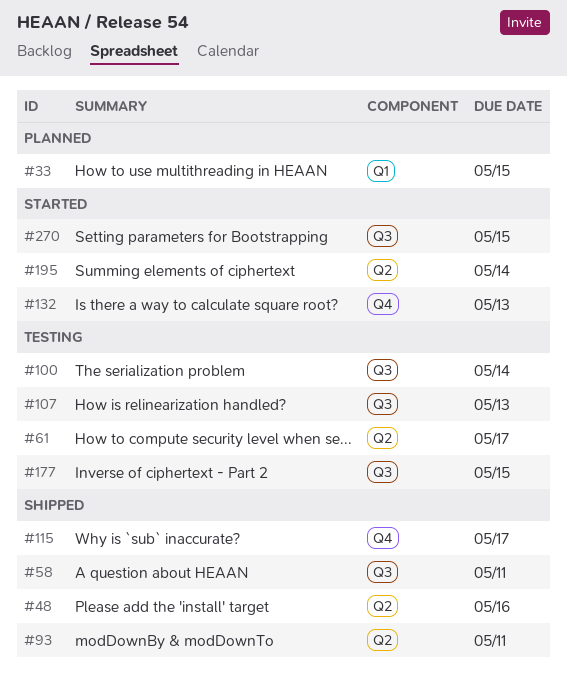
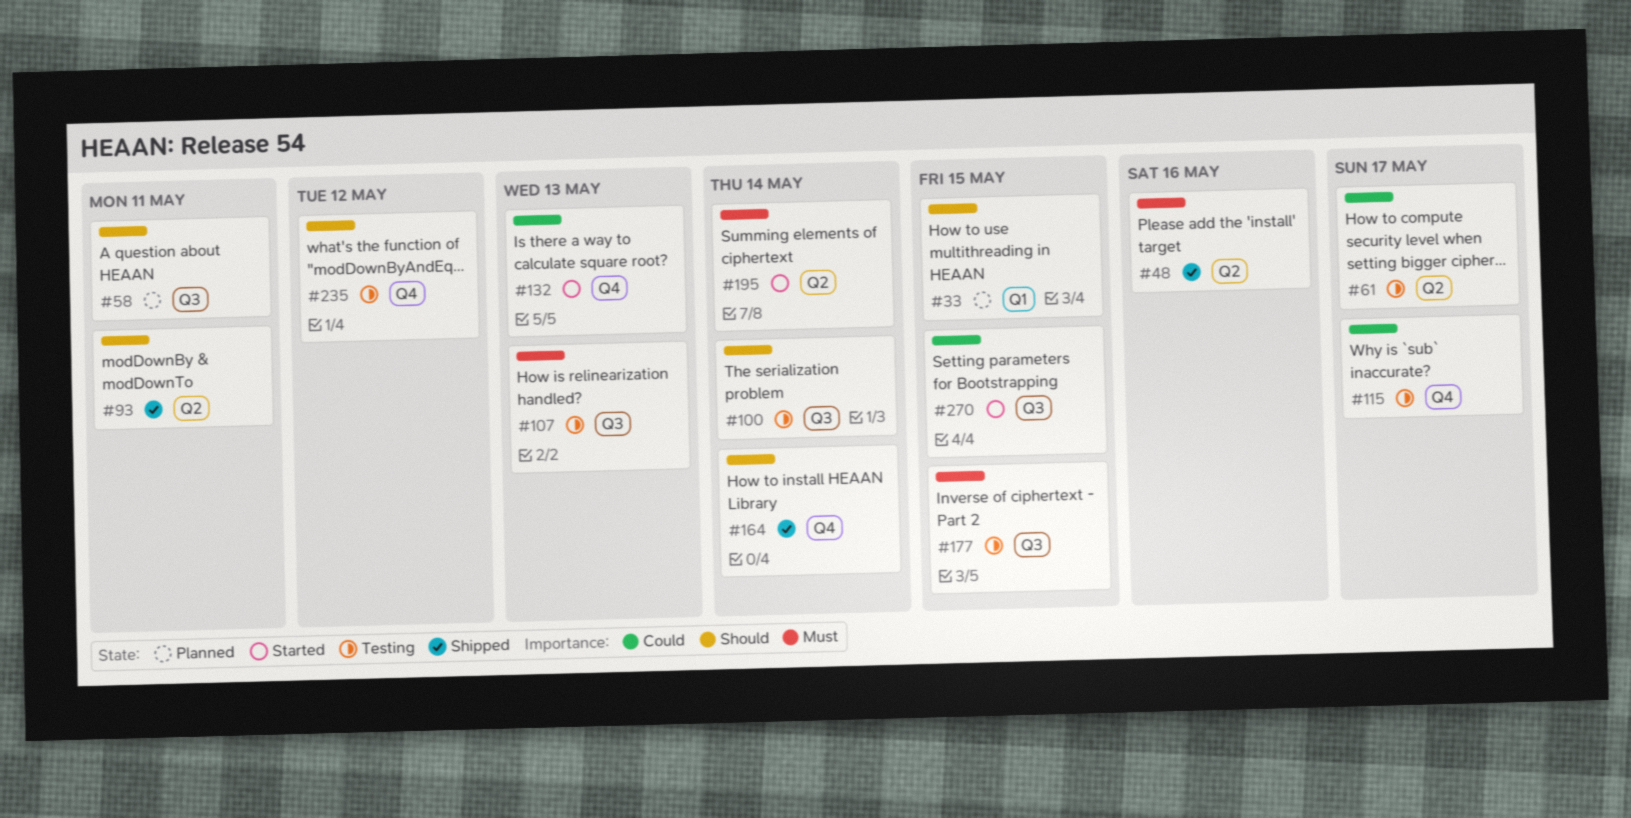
#58, status: Shipped -> Planned
#115, status: Shipped -> Testing
#164: none -> present
#235: none -> present

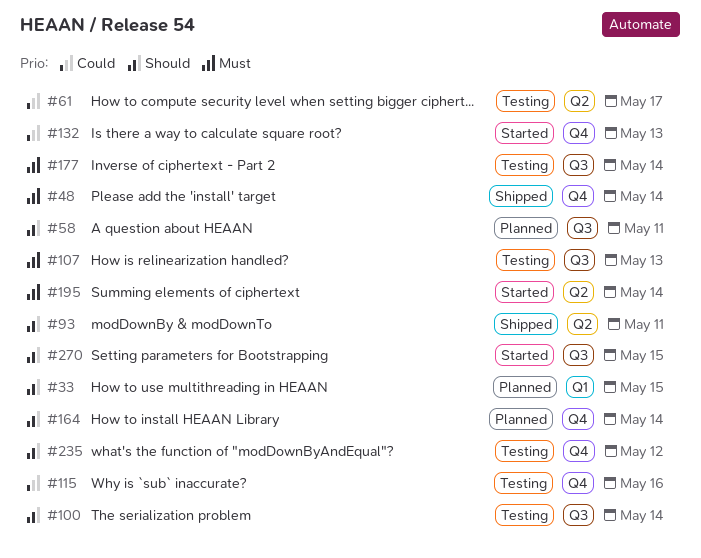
#48, label: Q2 -> Q4
#48, due: May 16 -> May 14
#115, due: May 17 -> May 16
#164, status: Shipped -> Planned
#177, due: May 15 -> May 14
#270, priority: Could -> Should

